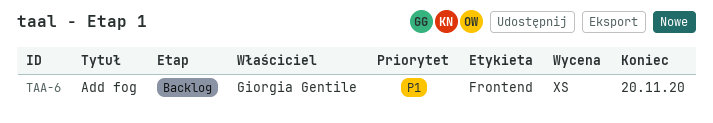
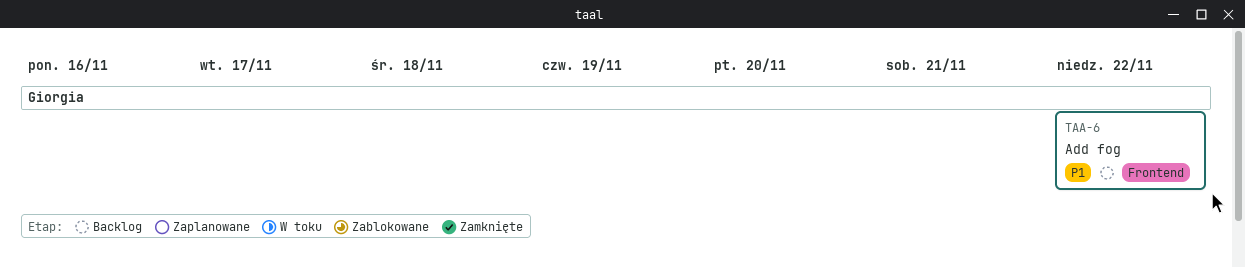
TAA-6, due: Nov 20 -> Nov 22

